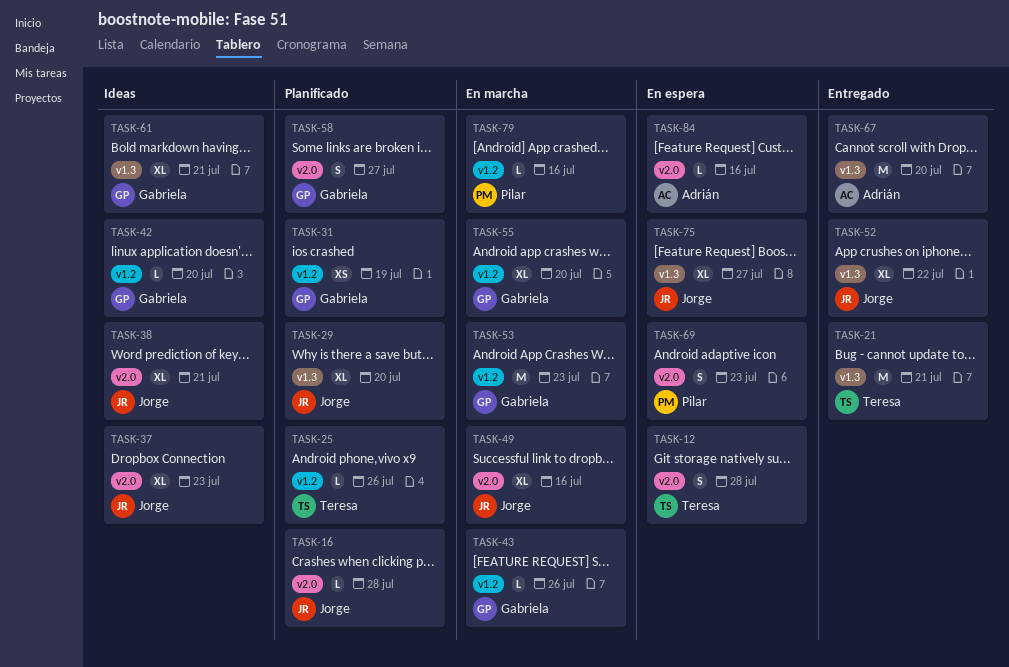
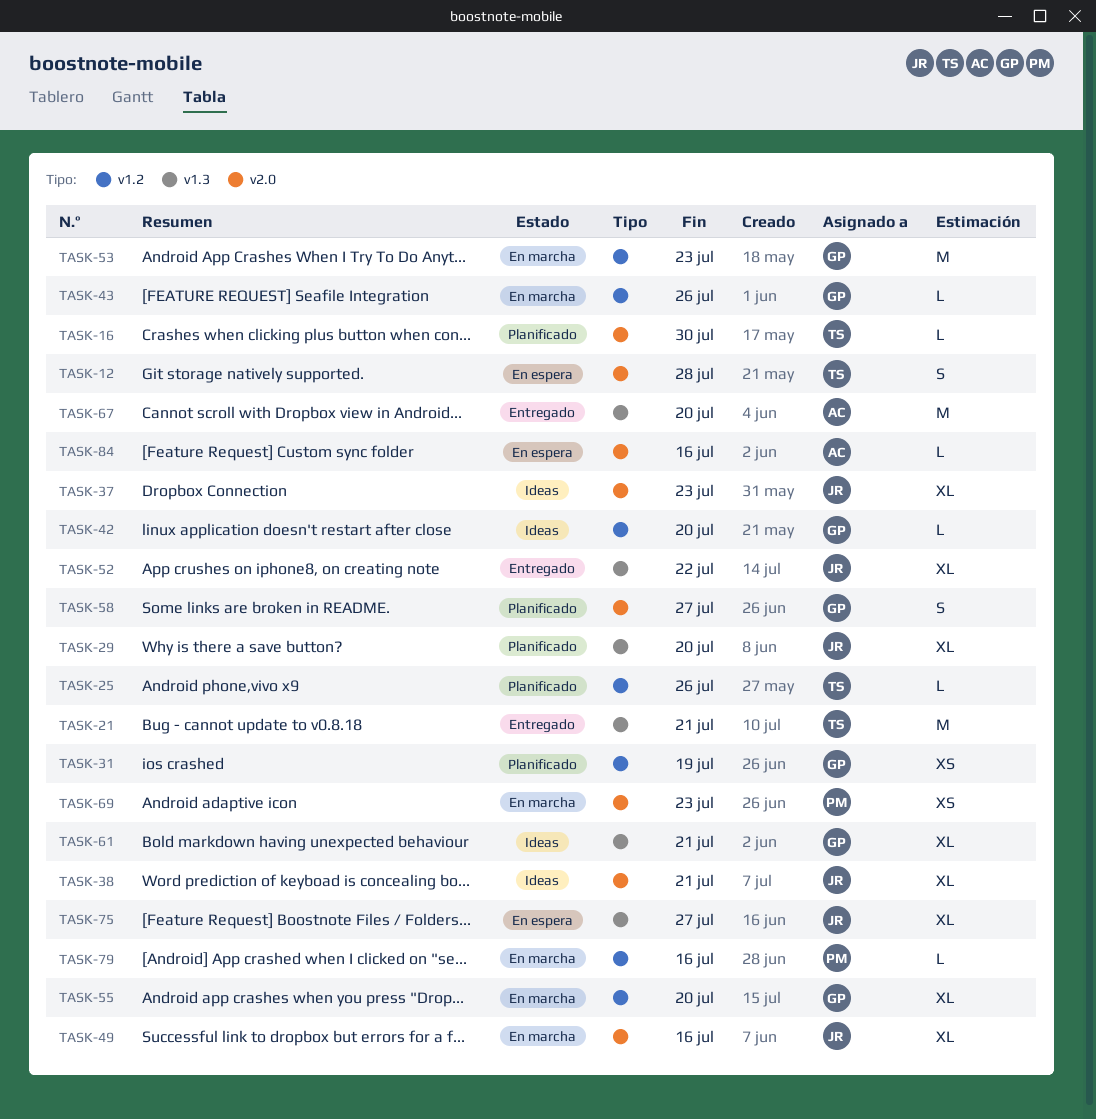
TASK-16, owner: Jorge -> Teresa
TASK-16, due: Jul 28 -> Jul 30
TASK-69, status: En espera -> En marcha
TASK-69, estimate: S -> XS

